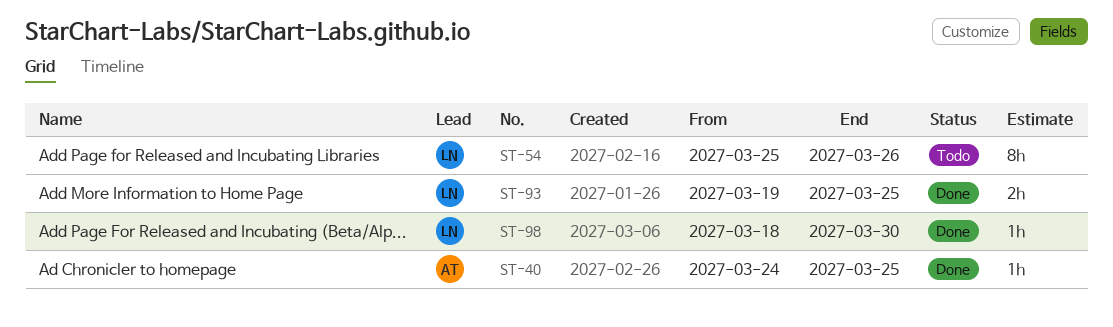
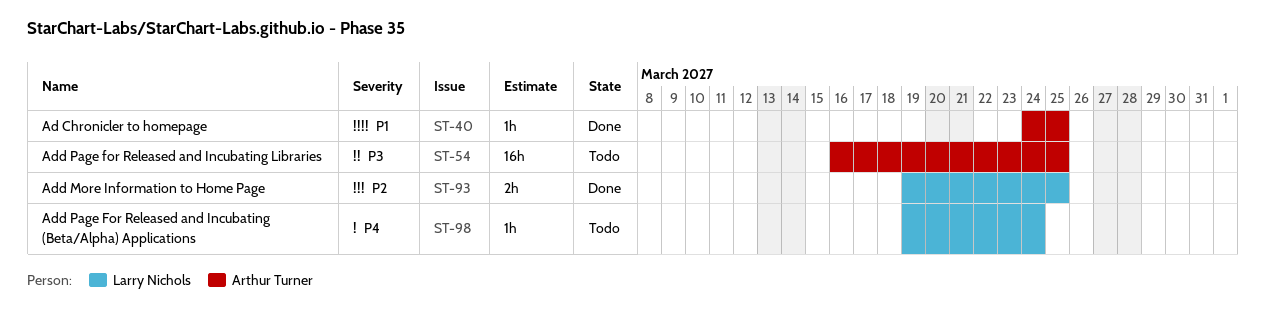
ST-54, owner: Larry Nichols -> Arthur Turner
ST-54, estimate: 8h -> 16h
ST-54, start: Mar 25 -> Mar 16
ST-54, due: Mar 26 -> Mar 25
ST-98, status: Done -> Todo
ST-98, start: Mar 18 -> Mar 19
ST-98, due: Mar 30 -> Mar 24

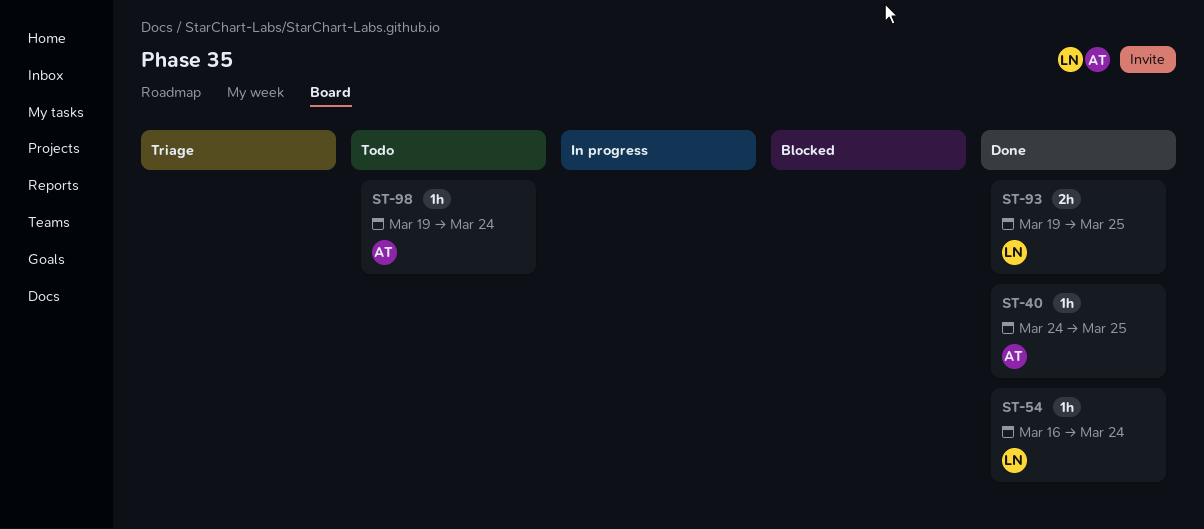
ST-54, status: Todo -> Done
ST-54, owner: Arthur Turner -> Larry Nichols
ST-54, estimate: 16h -> 1h
ST-54, due: Mar 25 -> Mar 24
ST-98, owner: Larry Nichols -> Arthur Turner

